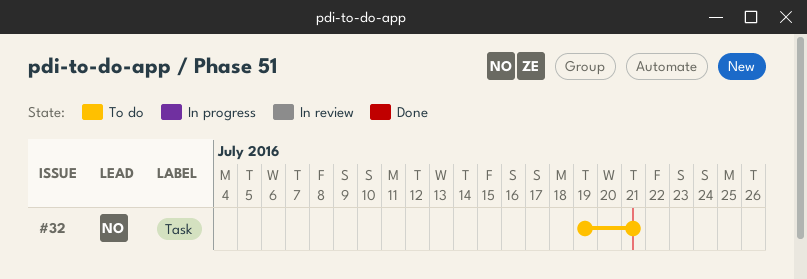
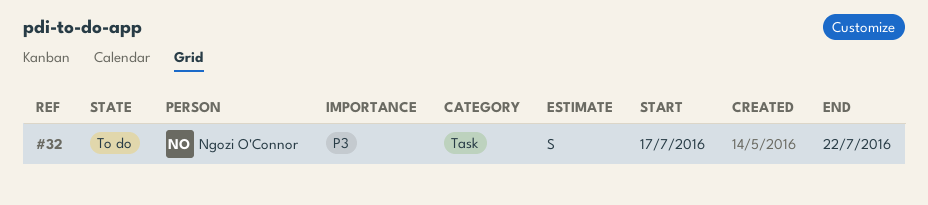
#32, start: Jul 19 -> Jul 17
#32, due: Jul 21 -> Jul 22

